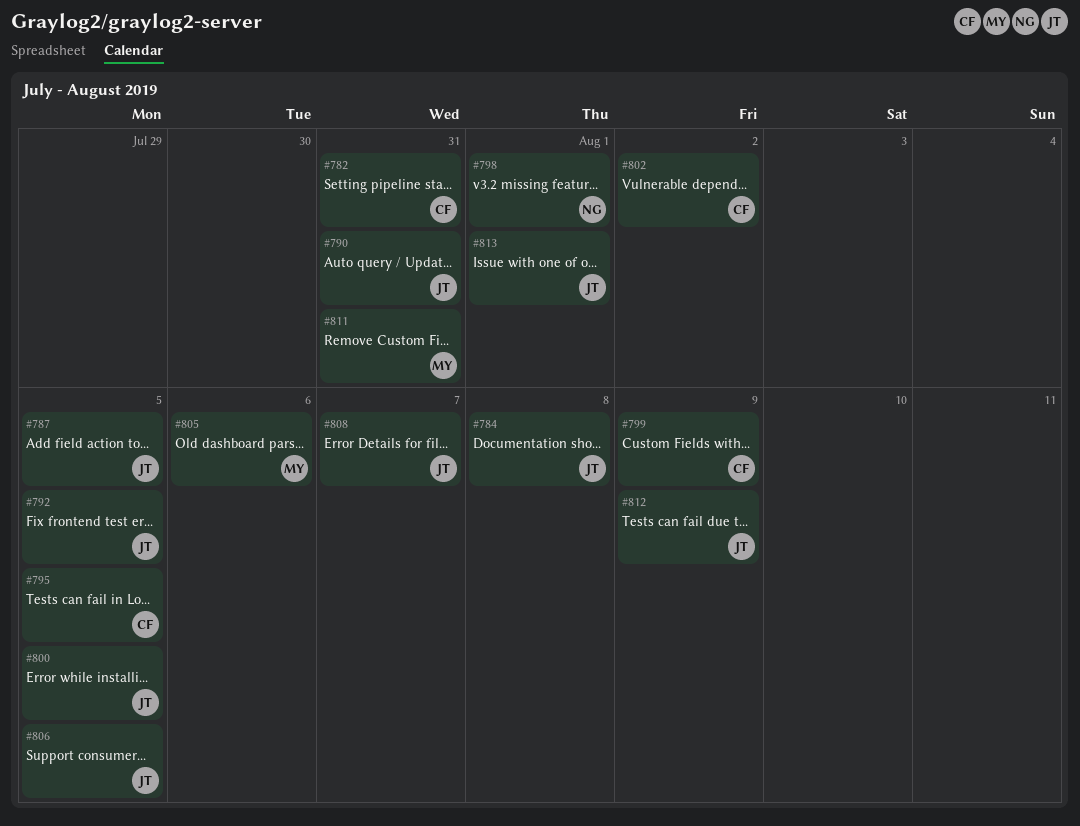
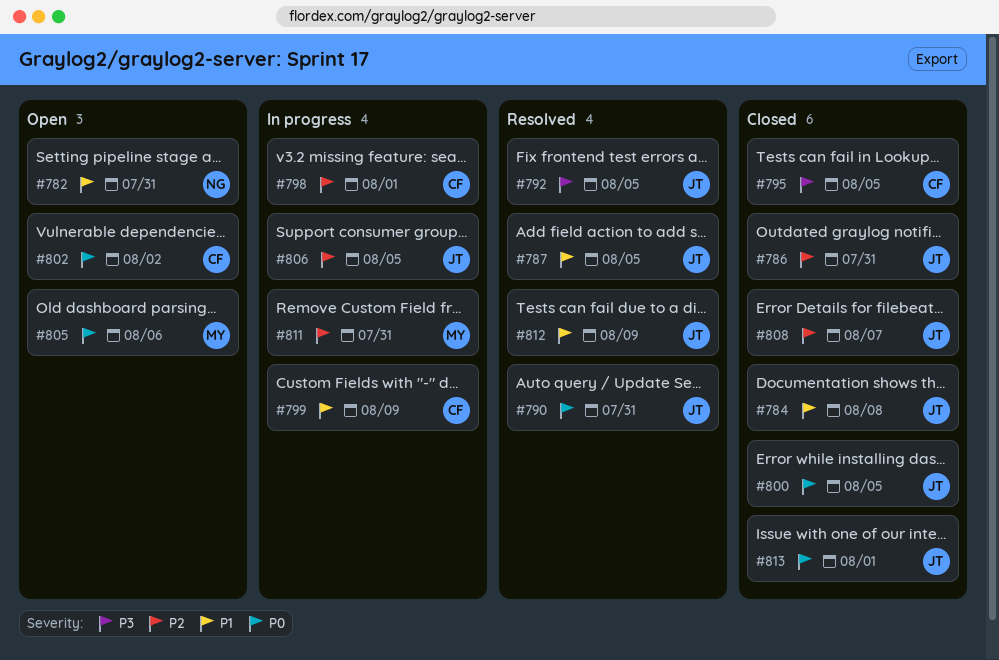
#782, owner: CF -> NG
#786: none -> present
#798, owner: NG -> CF

